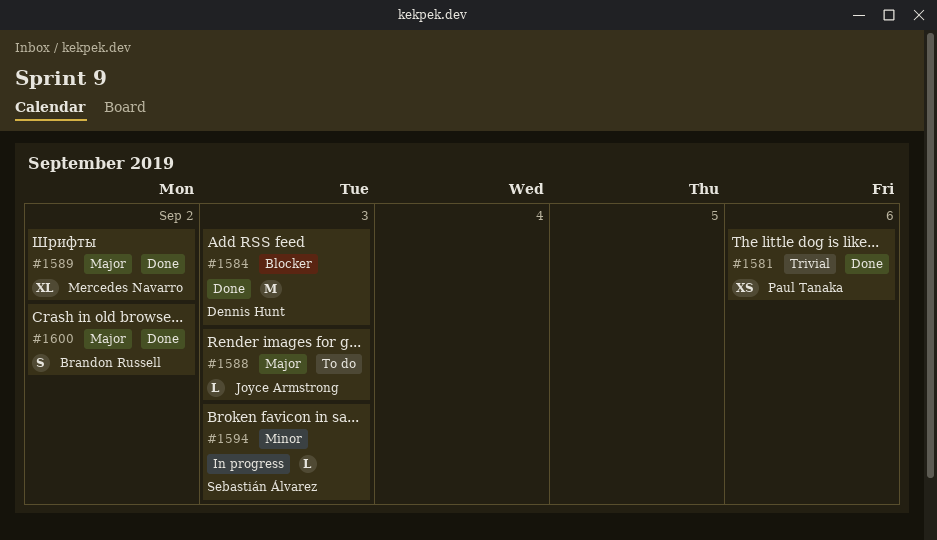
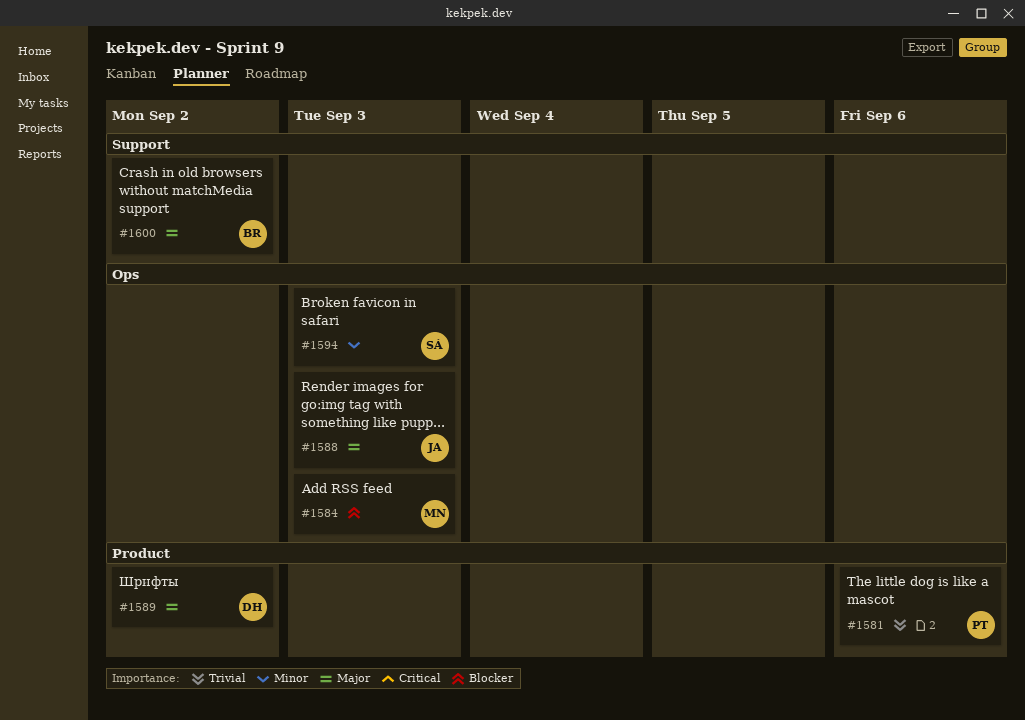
#1584, owner: Dennis Hunt -> Mercedes Navarro
#1589, owner: Mercedes Navarro -> Dennis Hunt

